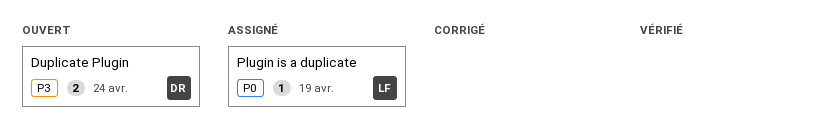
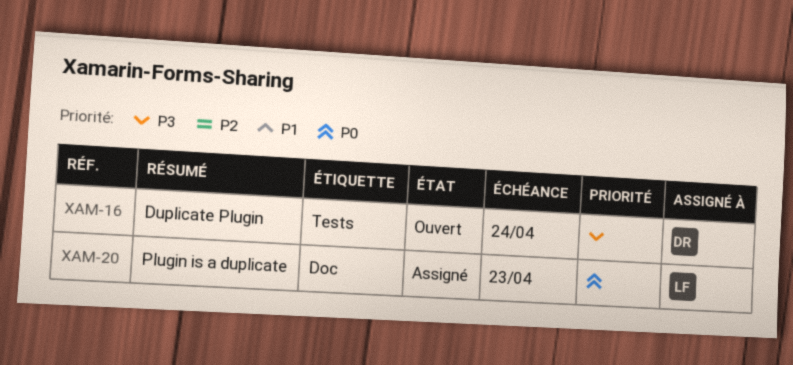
Plugin is a duplicate, due: Apr 19 -> Apr 23

